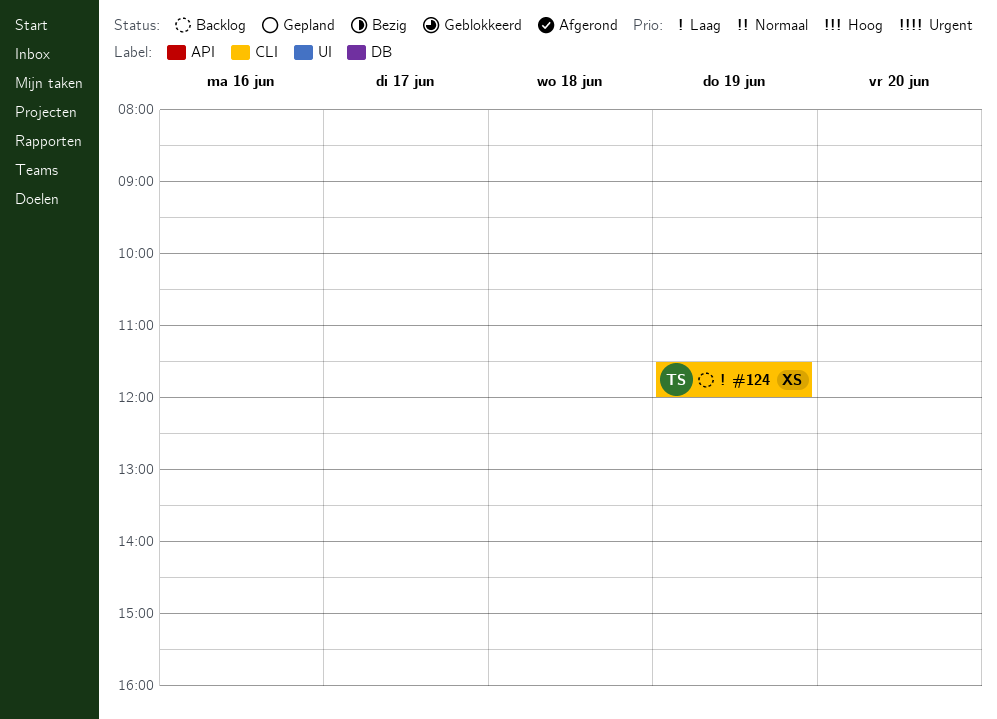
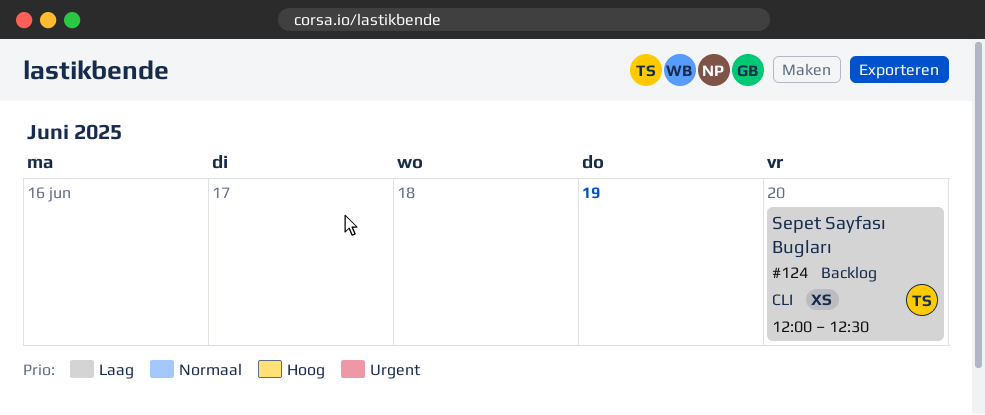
#124, day: Jun 19 -> Jun 20
#124, begins: 11:30 -> 12:00
#124, ends: 12:00 -> 12:30

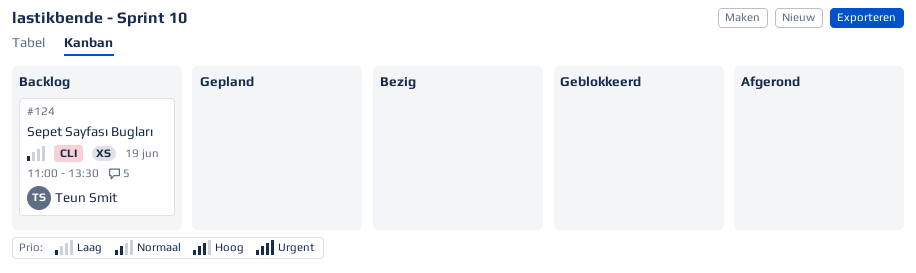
#124, day: Jun 20 -> Jun 19
#124, begins: 12:00 -> 11:00
#124, ends: 12:30 -> 13:30

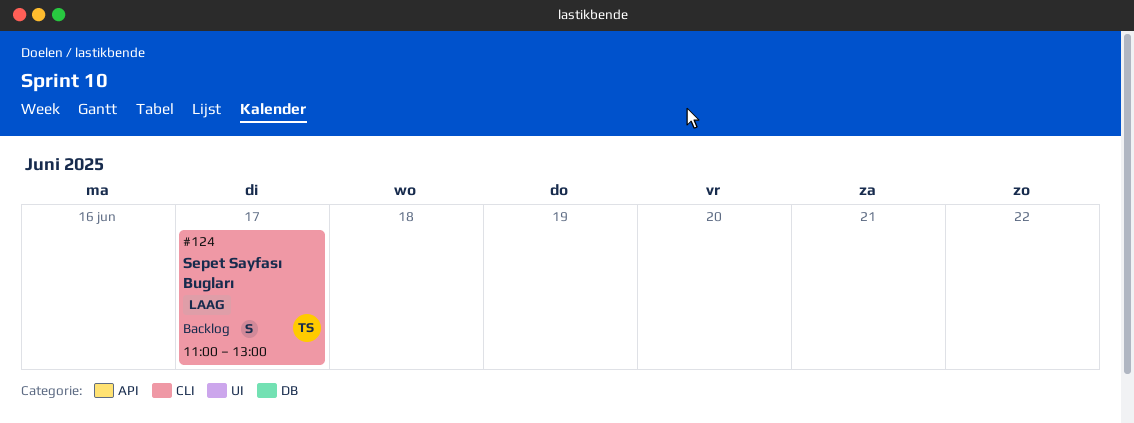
#124, estimate: XS -> S
#124, day: Jun 19 -> Jun 17
#124, ends: 13:30 -> 13:00

